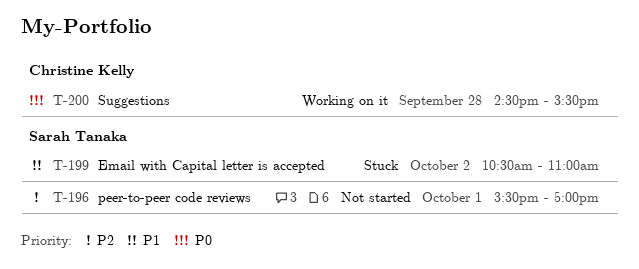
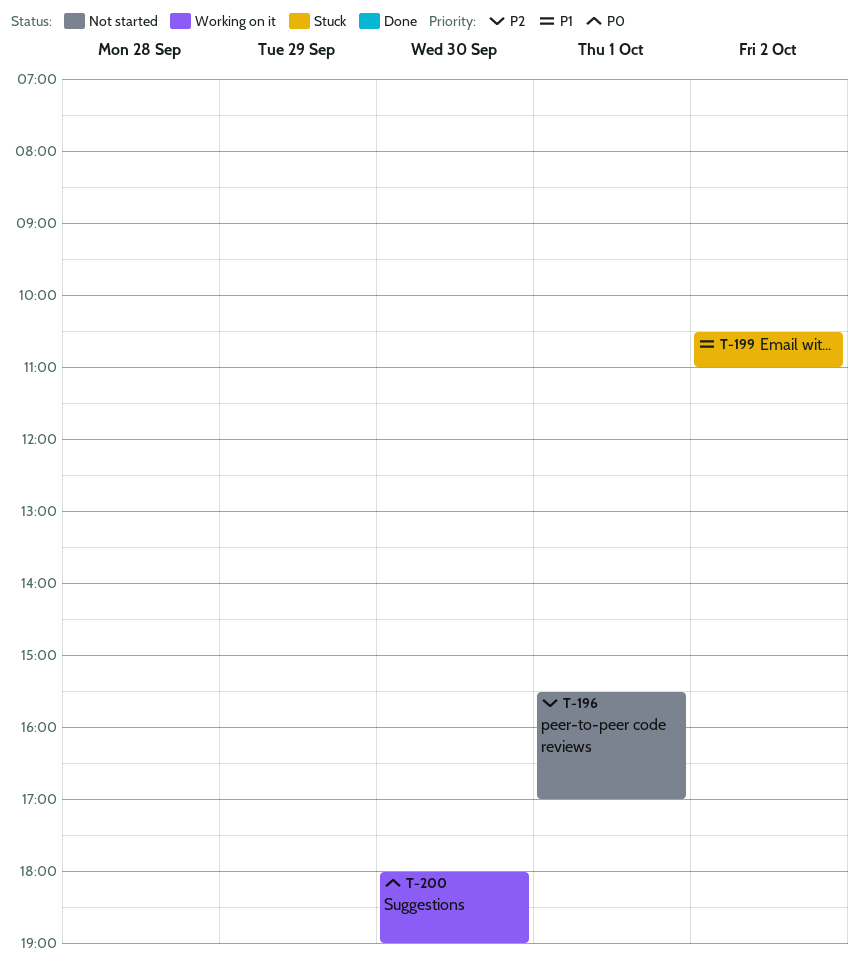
T-200, day: Sep 28 -> Sep 30
T-200, begins: 14:30 -> 18:00
T-200, ends: 15:30 -> 19:00

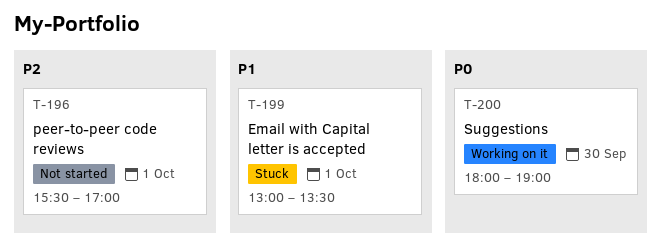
T-199, day: Oct 2 -> Oct 1
T-199, begins: 10:30 -> 13:00
T-199, ends: 11:00 -> 13:30

